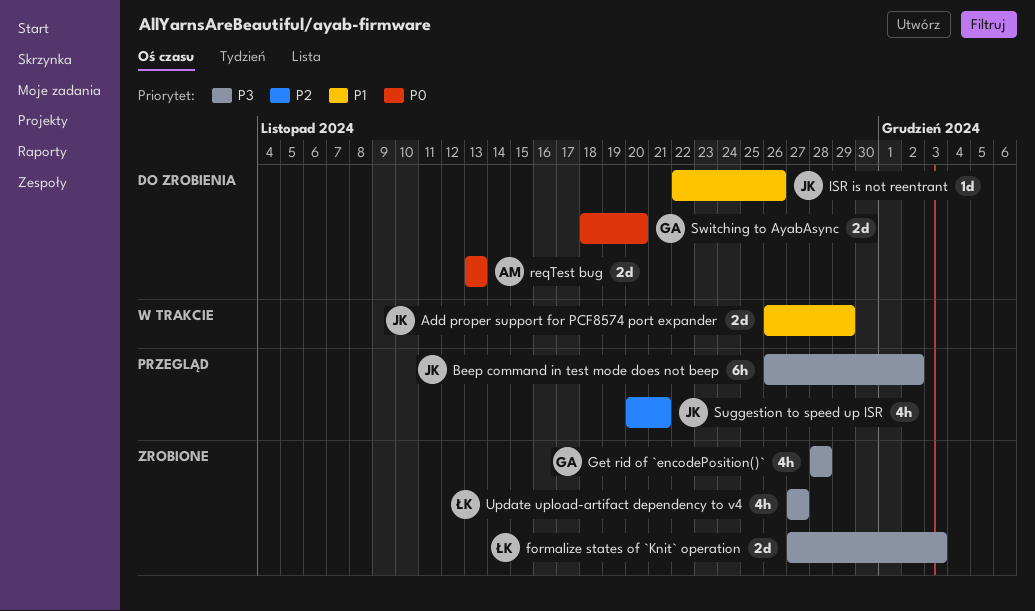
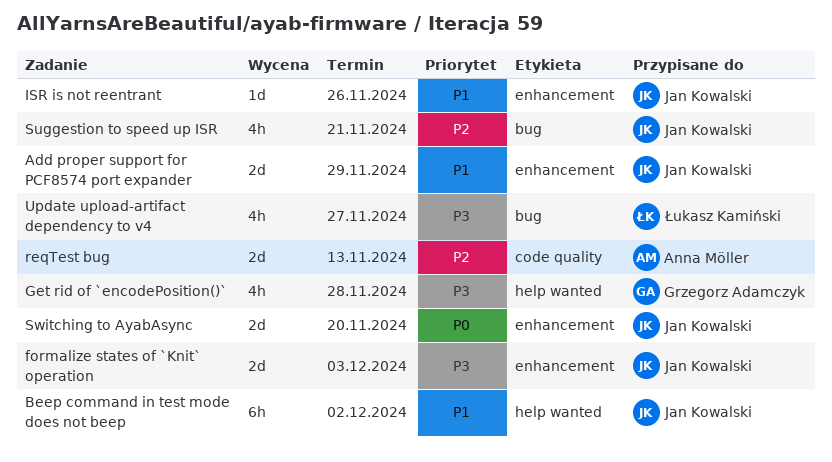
Beep command in test mode does not beep, priority: P3 -> P1
formalize states of `Knit` operation, owner: Łukasz Kamiński -> Jan Kowalski
reqTest bug, priority: P0 -> P2
Switching to AyabAsync, owner: Grzegorz Adamczyk -> Jan Kowalski

